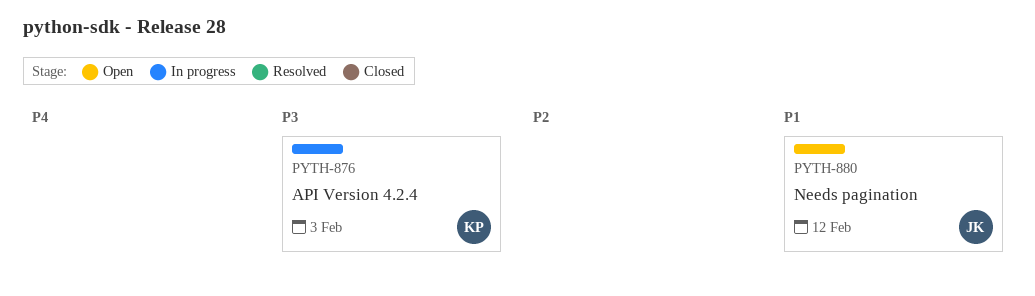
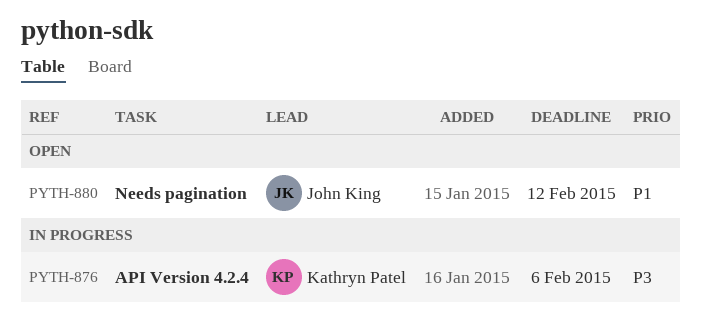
PYTH-876, due: Feb 3 -> Feb 6

